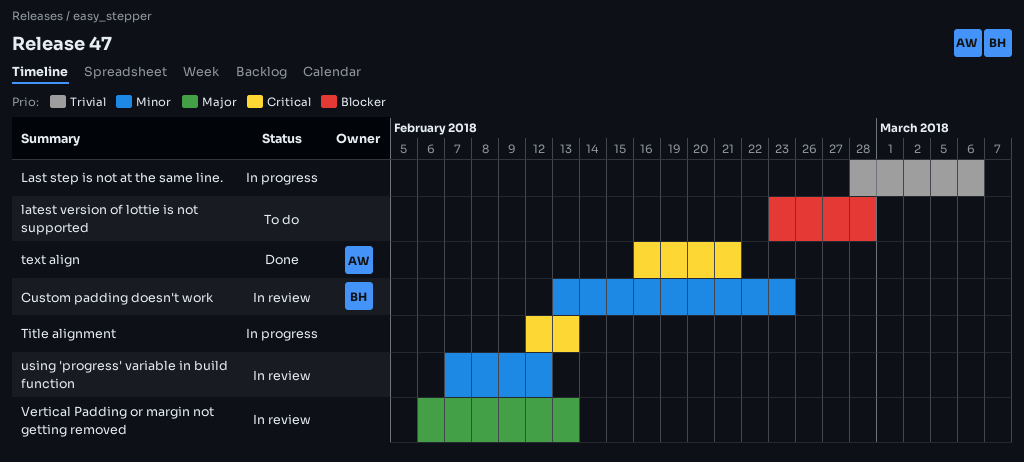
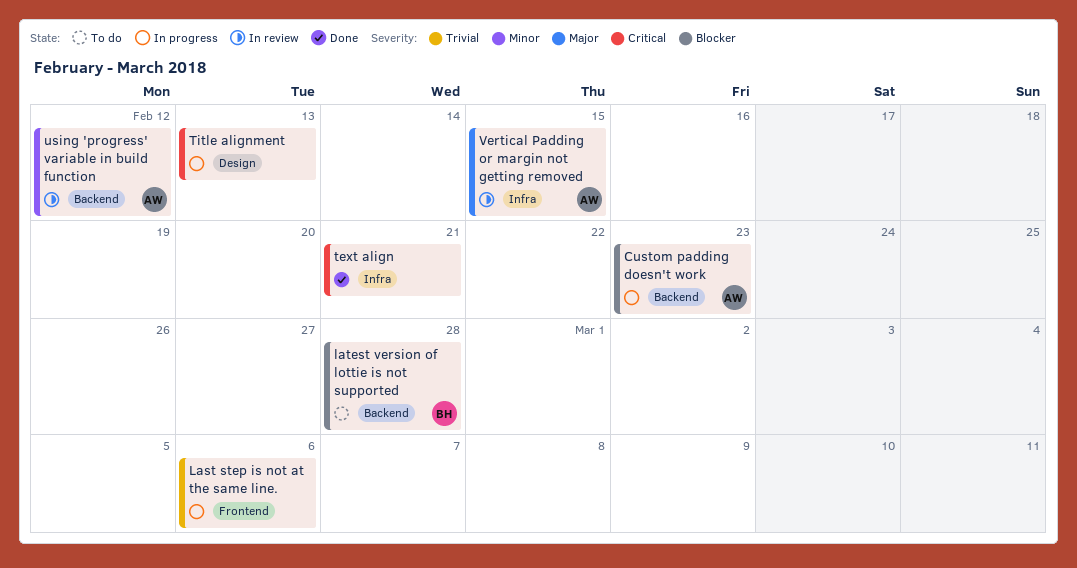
Custom padding doesn't work, status: In review -> In progress
Custom padding doesn't work, owner: BH -> AW
Custom padding doesn't work, priority: Minor -> Blocker
latest version of lottie is not supported, owner: none -> BH
text align, owner: AW -> none
using 'progress' variable in build function, owner: none -> AW
Vertical Padding or margin not getting removed, owner: none -> AW
Vertical Padding or margin not getting removed, due: Feb 13 -> Feb 15

